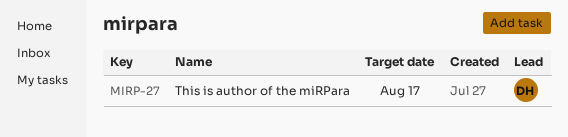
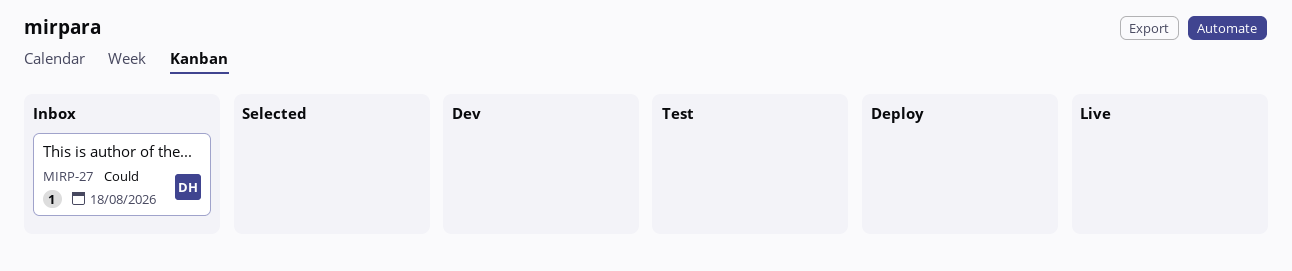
MIRP-27, due: Aug 17 -> Aug 18

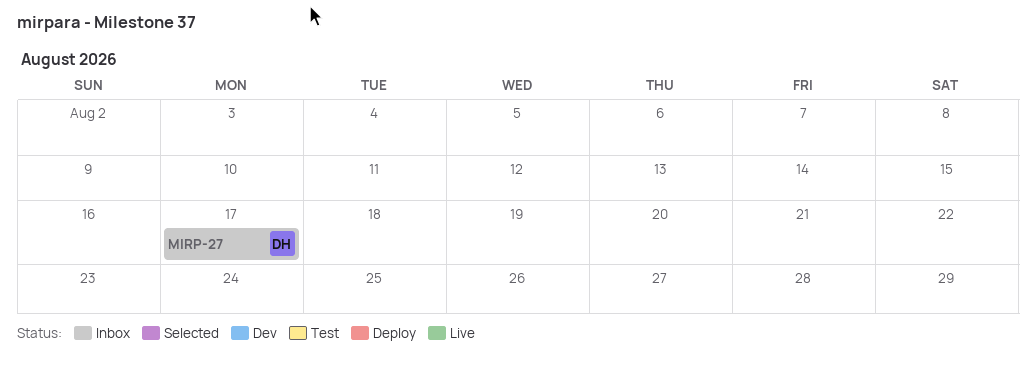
MIRP-27, due: Aug 18 -> Aug 17

